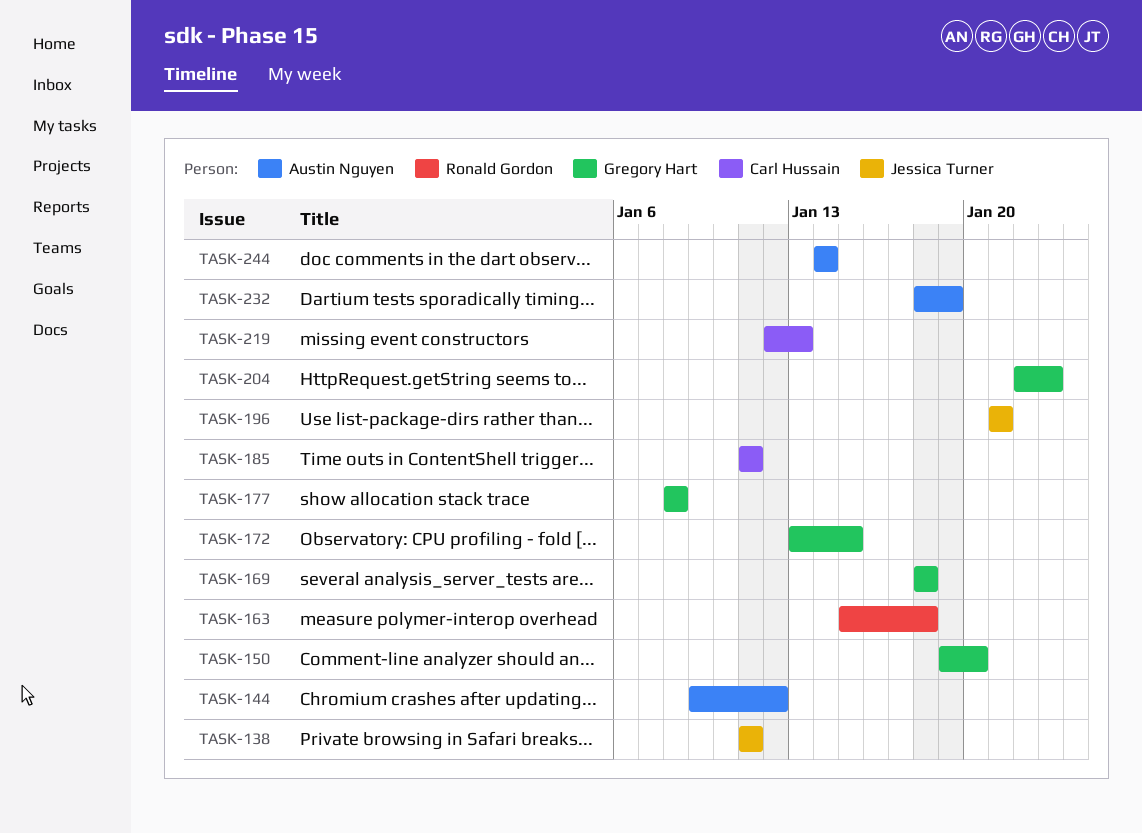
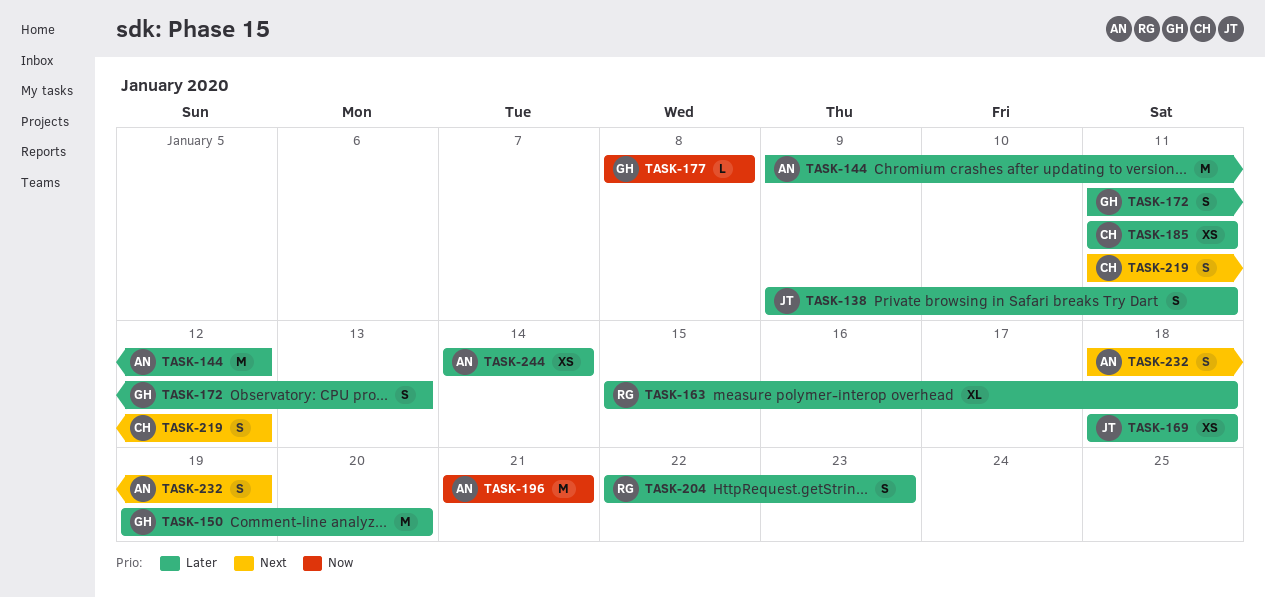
TASK-138, start: Jan 11 -> Jan 9
TASK-169, owner: Gregory Hart -> Jessica Turner
TASK-172, start: Jan 13 -> Jan 11
TASK-172, due: Jan 15 -> Jan 13
TASK-196, owner: Jessica Turner -> Austin Nguyen
TASK-204, owner: Gregory Hart -> Ronald Gordon
TASK-219, start: Jan 12 -> Jan 11
TASK-219, due: Jan 13 -> Jan 12

